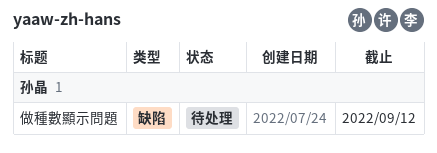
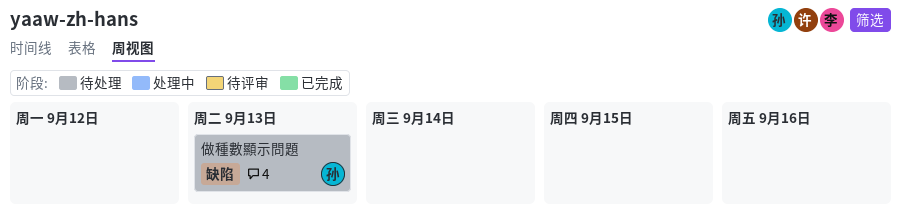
做種數顯示問題, due: Sep 12 -> Sep 13

